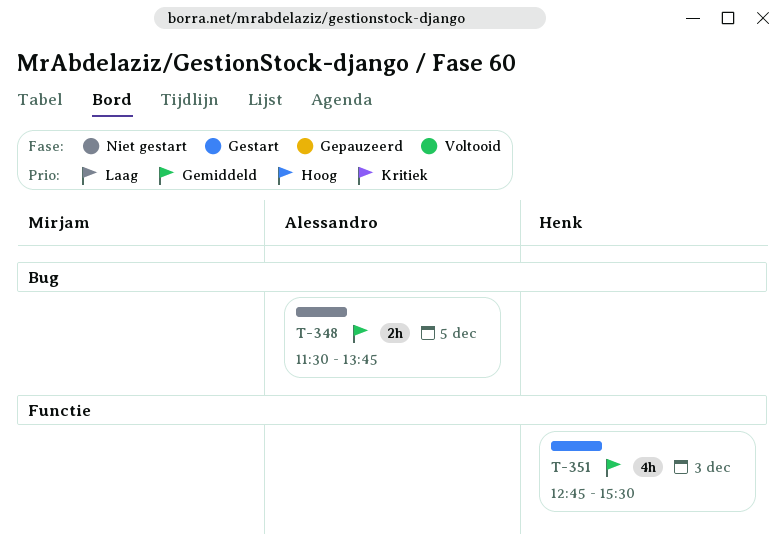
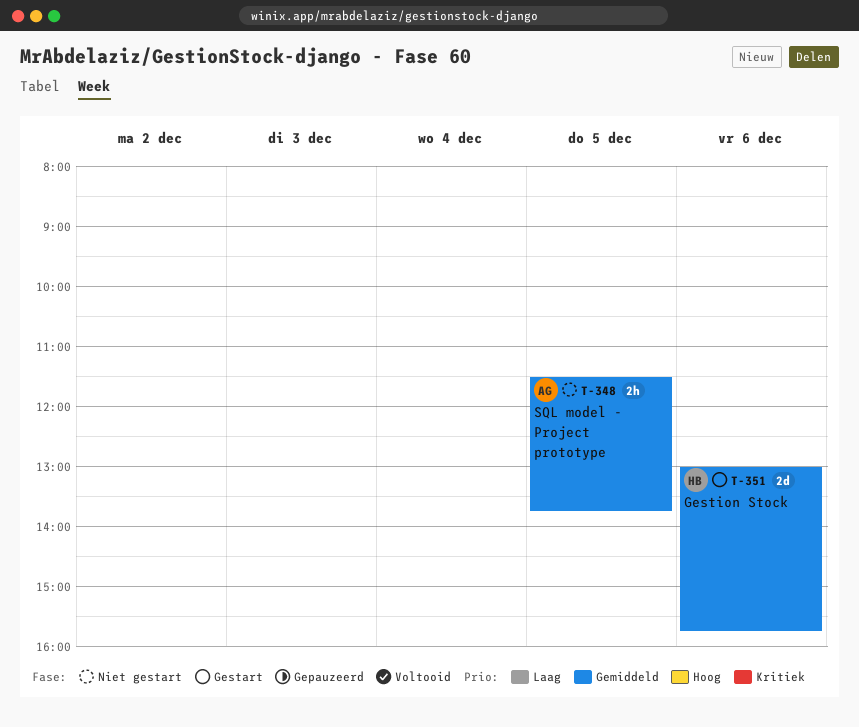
T-351, estimate: 4h -> 2d
T-351, day: Dec 3 -> Dec 6
T-351, begins: 12:45 -> 13:00
T-351, ends: 15:30 -> 15:45

